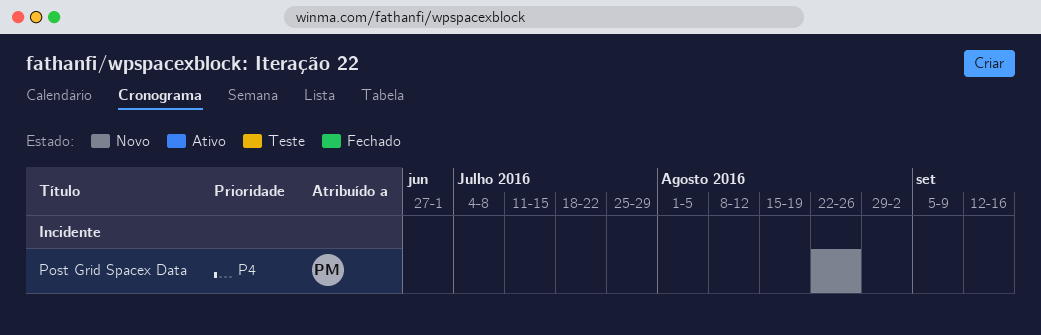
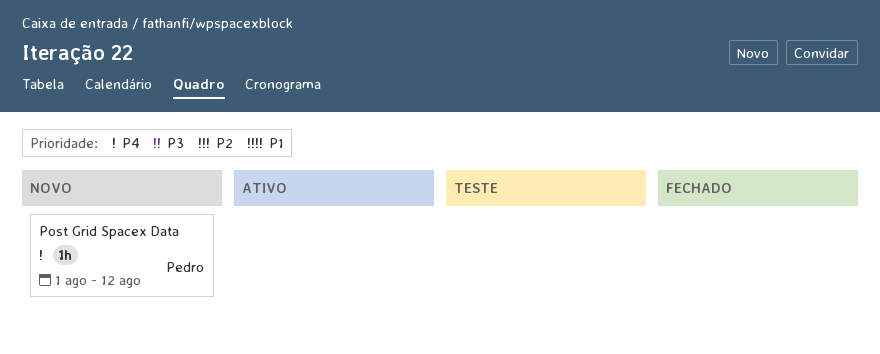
Post Grid Spacex Data, start: Aug 22 -> Aug 1
Post Grid Spacex Data, due: Aug 26 -> Aug 12

